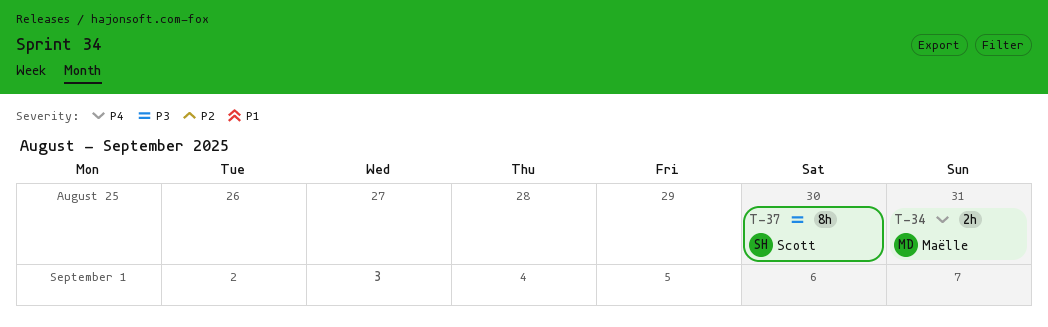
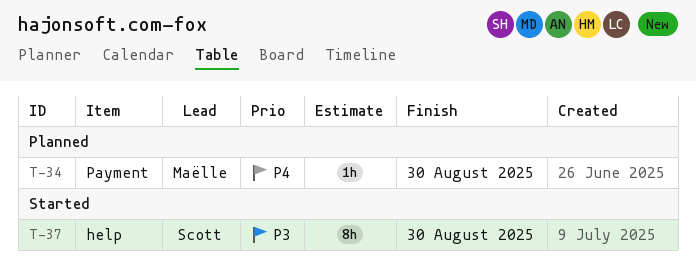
T-34, estimate: 2h -> 1h
T-34, due: Aug 31 -> Aug 30

